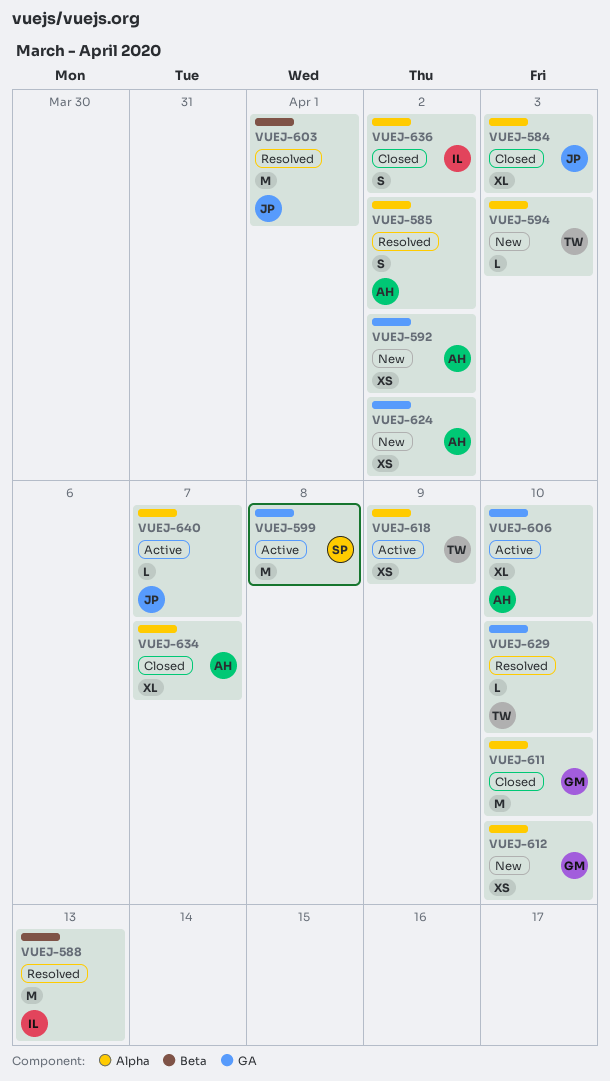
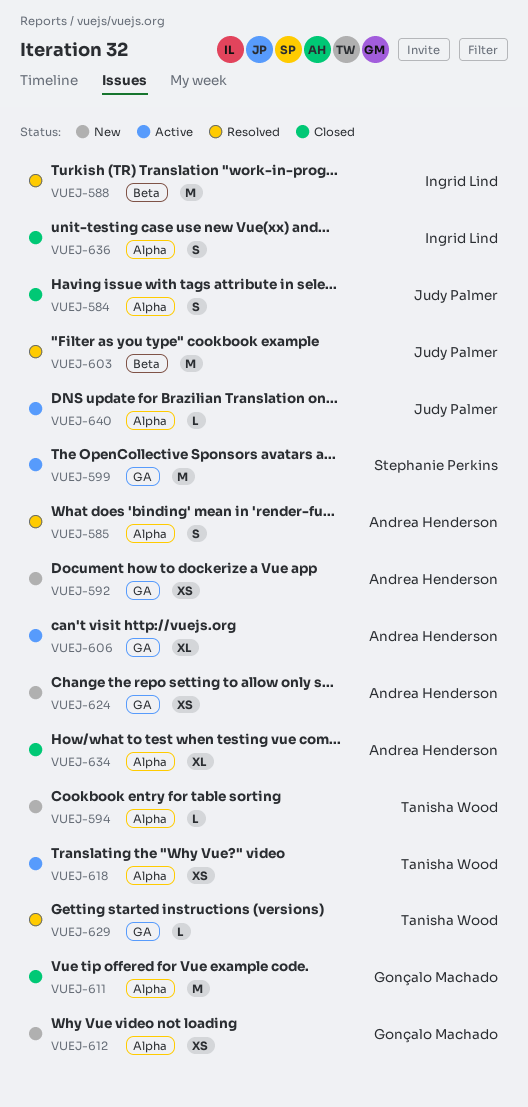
VUEJ-584, estimate: XL -> S

